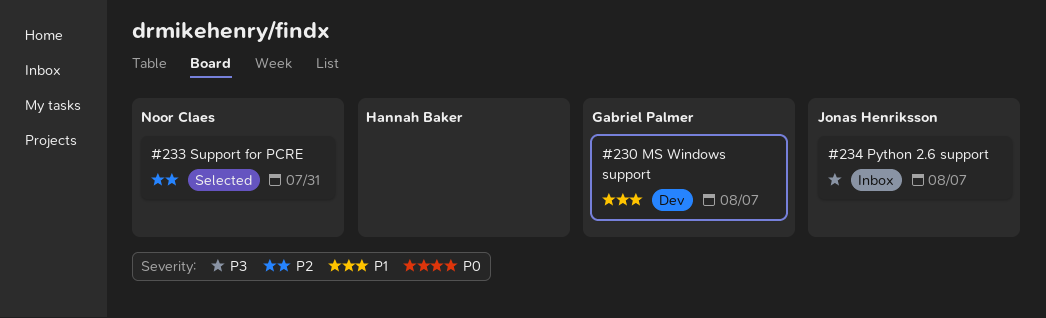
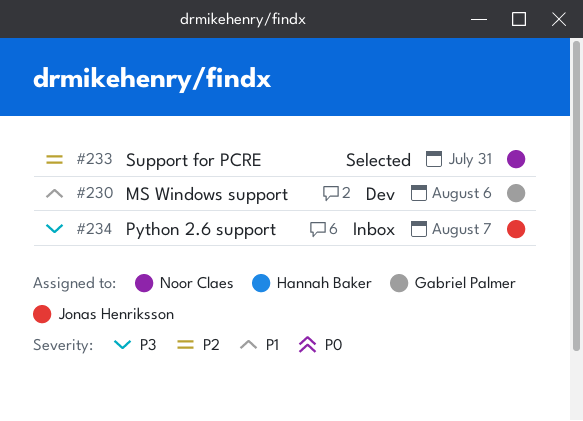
#230, due: Aug 7 -> Aug 6

